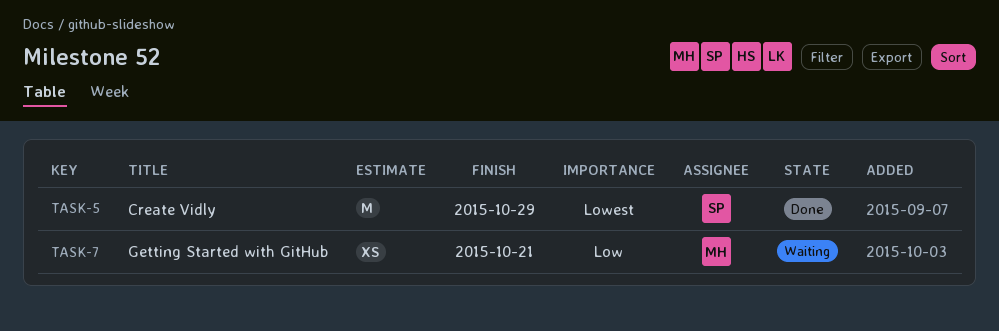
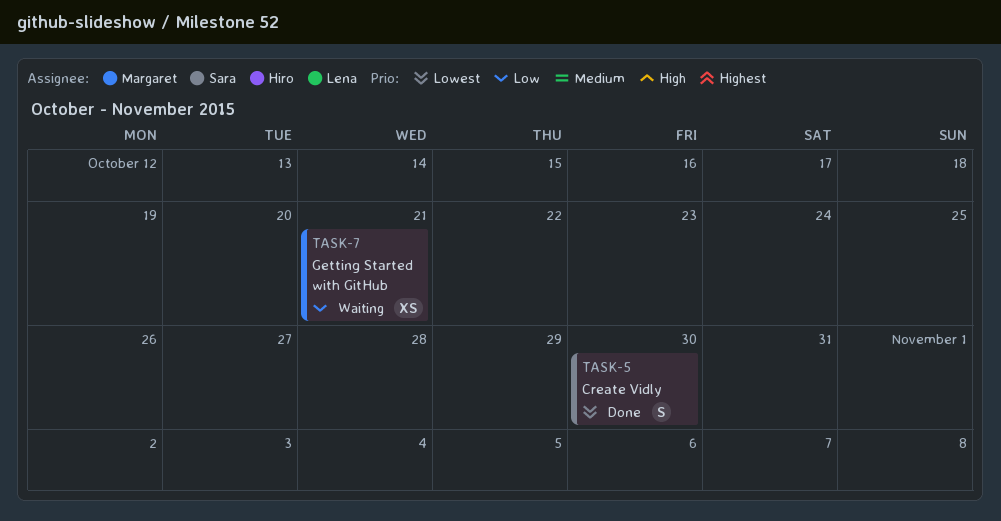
TASK-5, estimate: M -> S
TASK-5, due: Oct 29 -> Oct 30

